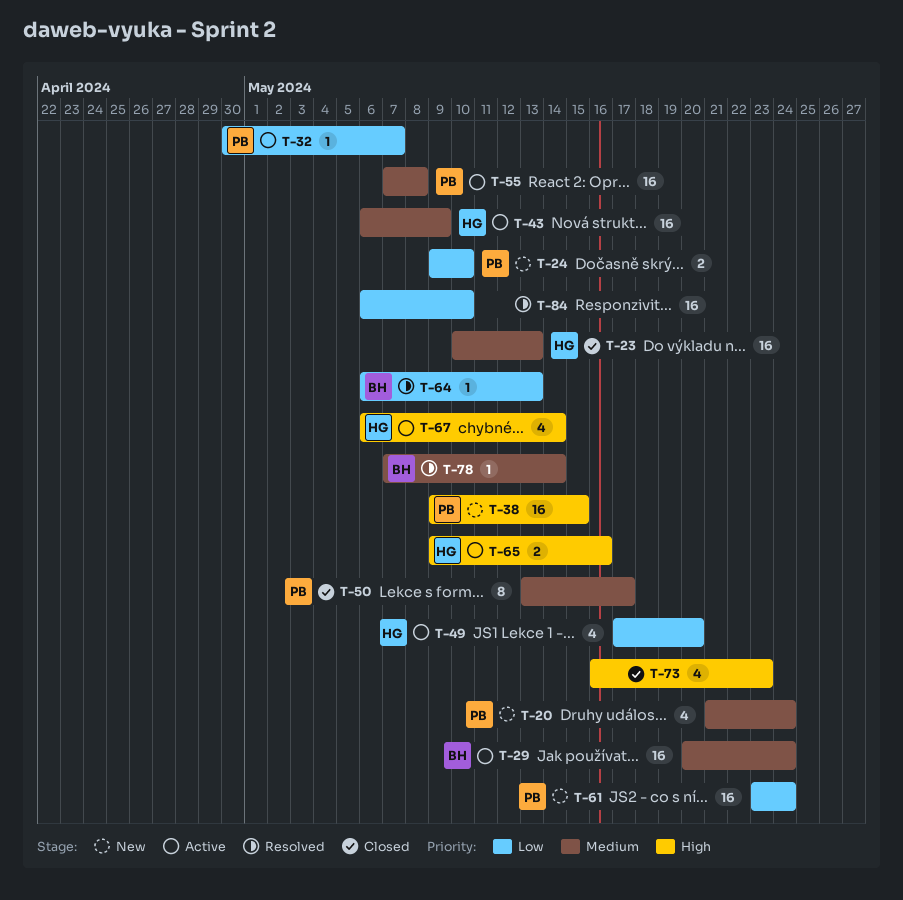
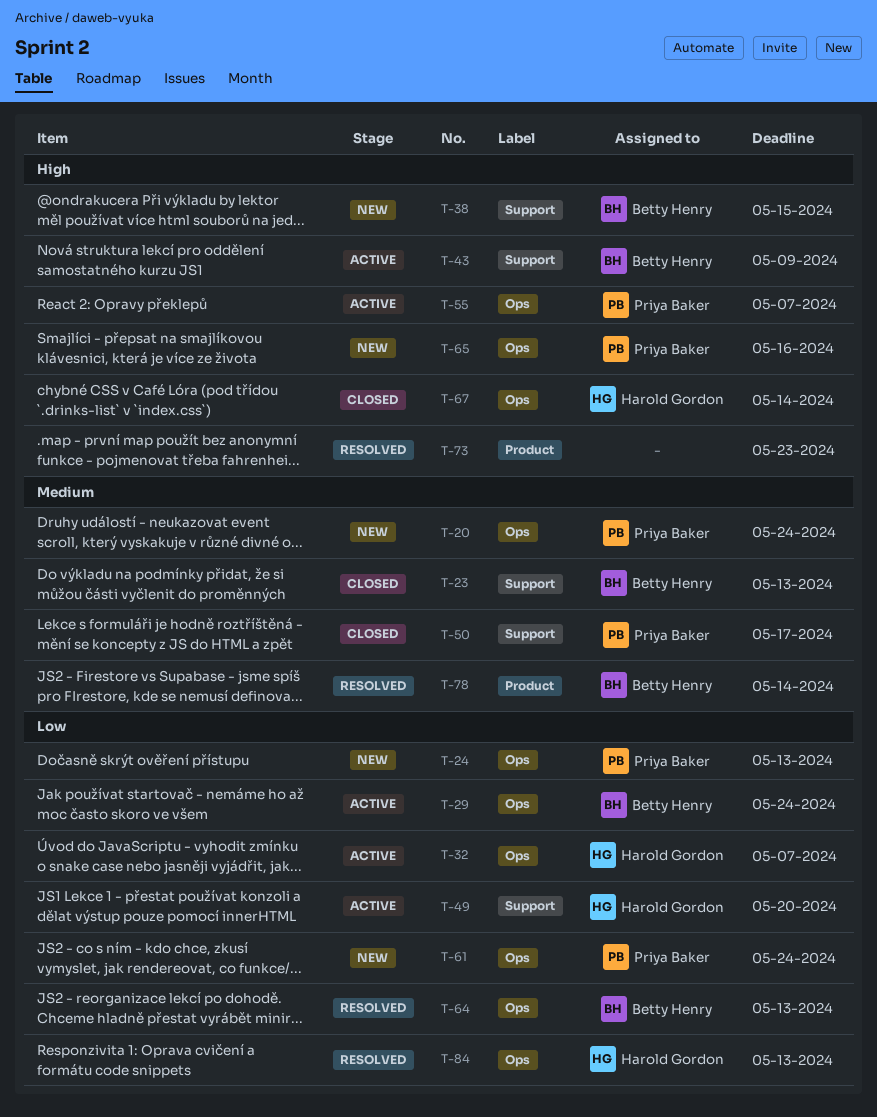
T-23, owner: Harold Gordon -> Betty Henry
T-24, due: May 10 -> May 13
T-29, priority: Medium -> Low
T-32, owner: Priya Baker -> Harold Gordon
T-38, owner: Priya Baker -> Betty Henry
T-43, owner: Harold Gordon -> Betty Henry
T-43, priority: Medium -> High
T-55, priority: Medium -> High
T-55, due: May 8 -> May 7
T-65, status: Active -> New
T-65, owner: Harold Gordon -> Priya Baker
T-67, status: Active -> Closed
T-73, status: Closed -> Resolved
T-84, owner: none -> Harold Gordon
T-84, due: May 10 -> May 13

